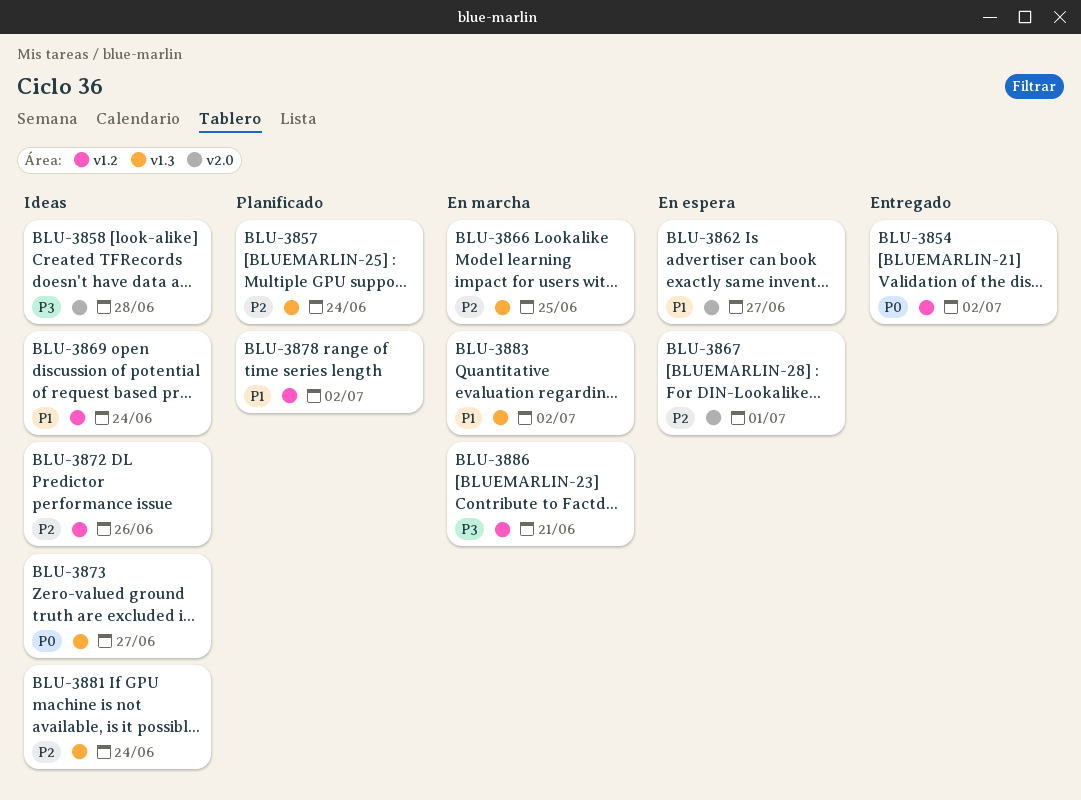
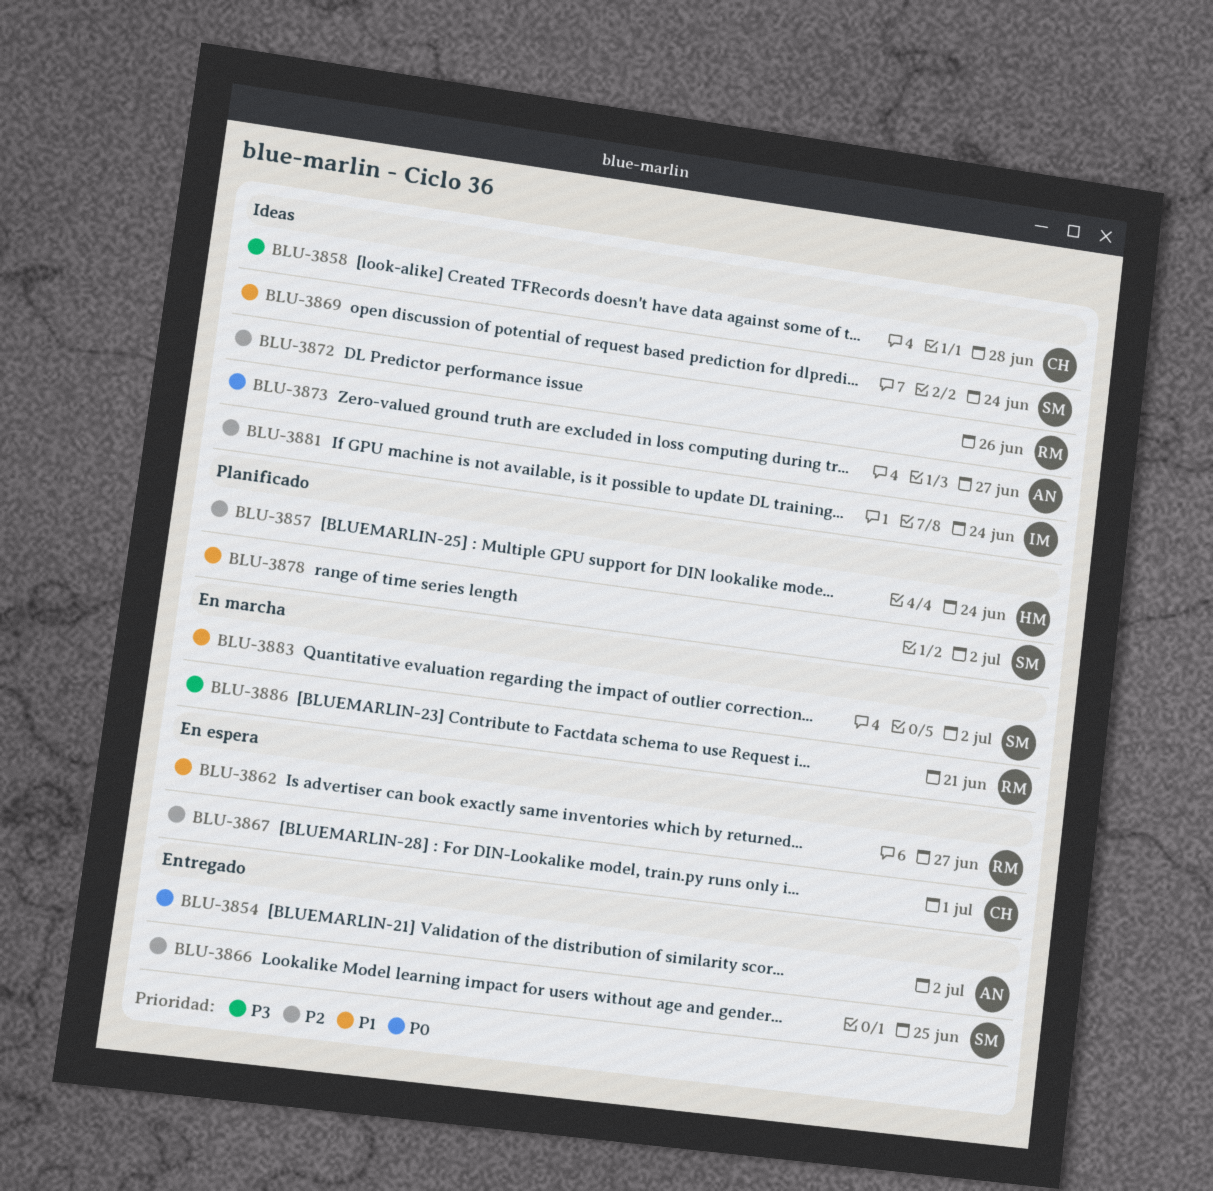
BLU-3866, status: En marcha -> Entregado

